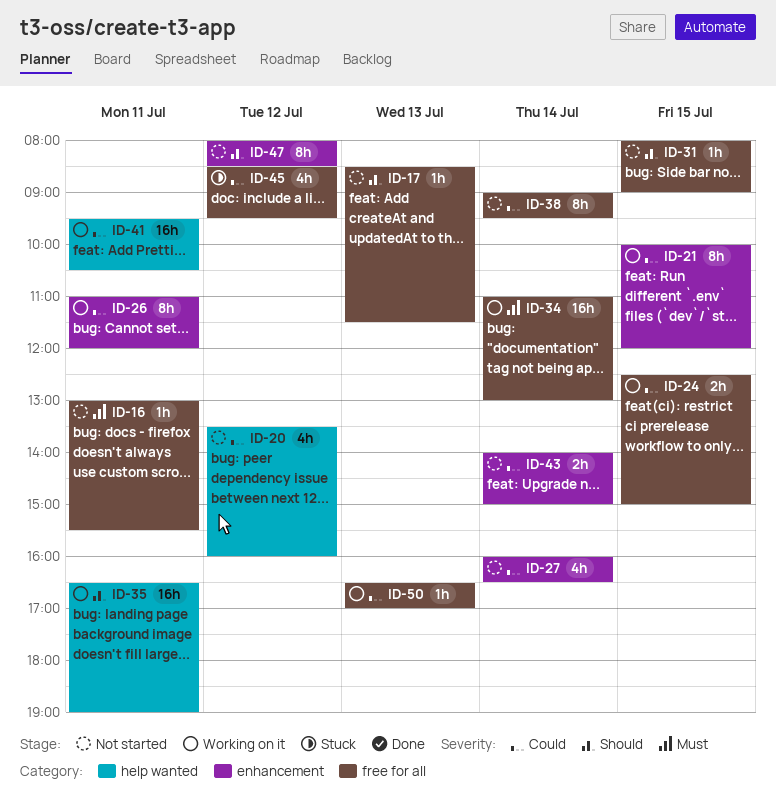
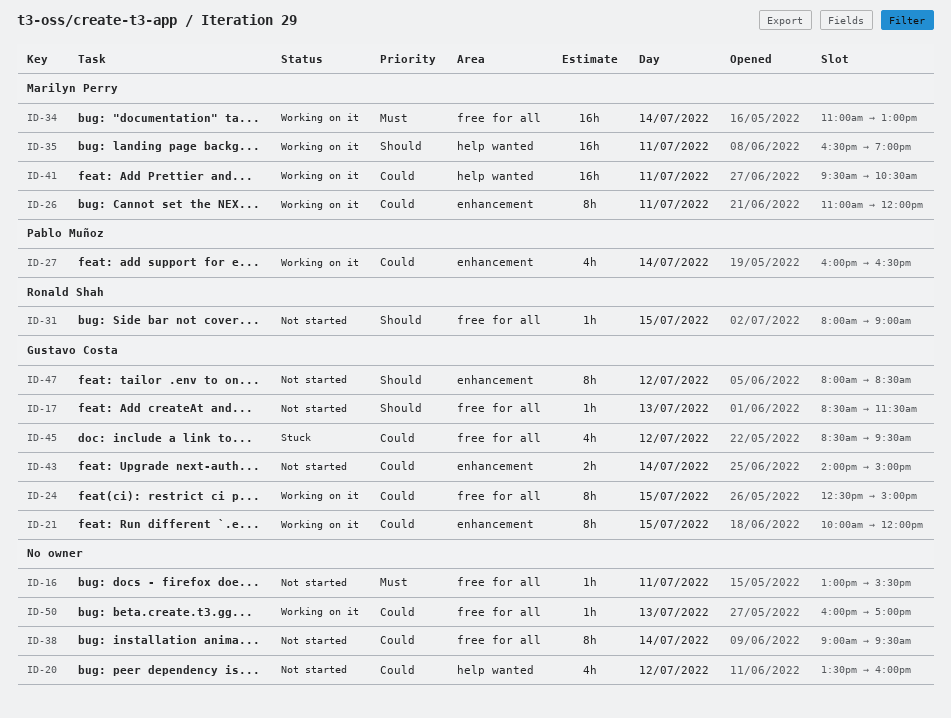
ID-24, estimate: 2h -> 8h
ID-27, status: Not started -> Working on it
ID-50, begins: 16:30 -> 16:00

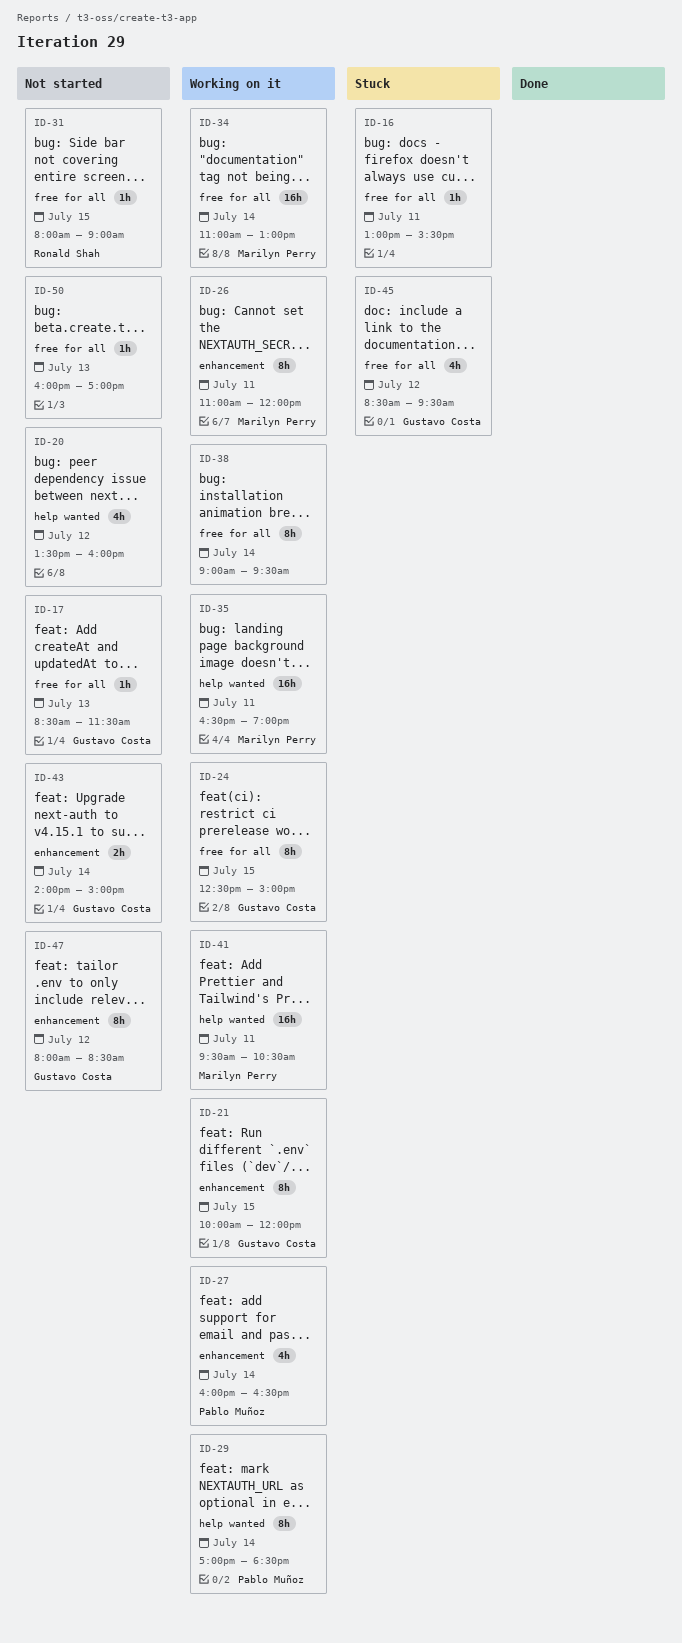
ID-16, status: Not started -> Stuck
ID-29: none -> present
ID-38, status: Not started -> Working on it
ID-50, status: Working on it -> Not started

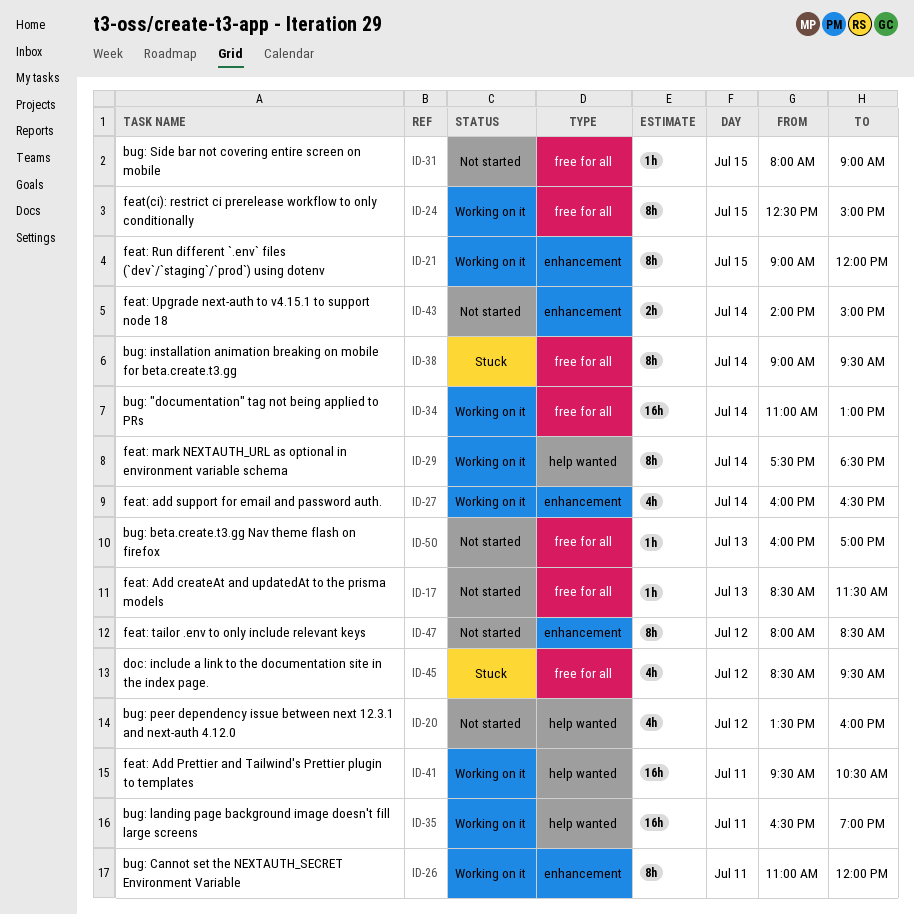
ID-16: present -> none
ID-21, begins: 10:00 -> 09:00
ID-29, begins: 17:00 -> 17:30
ID-38, status: Working on it -> Stuck

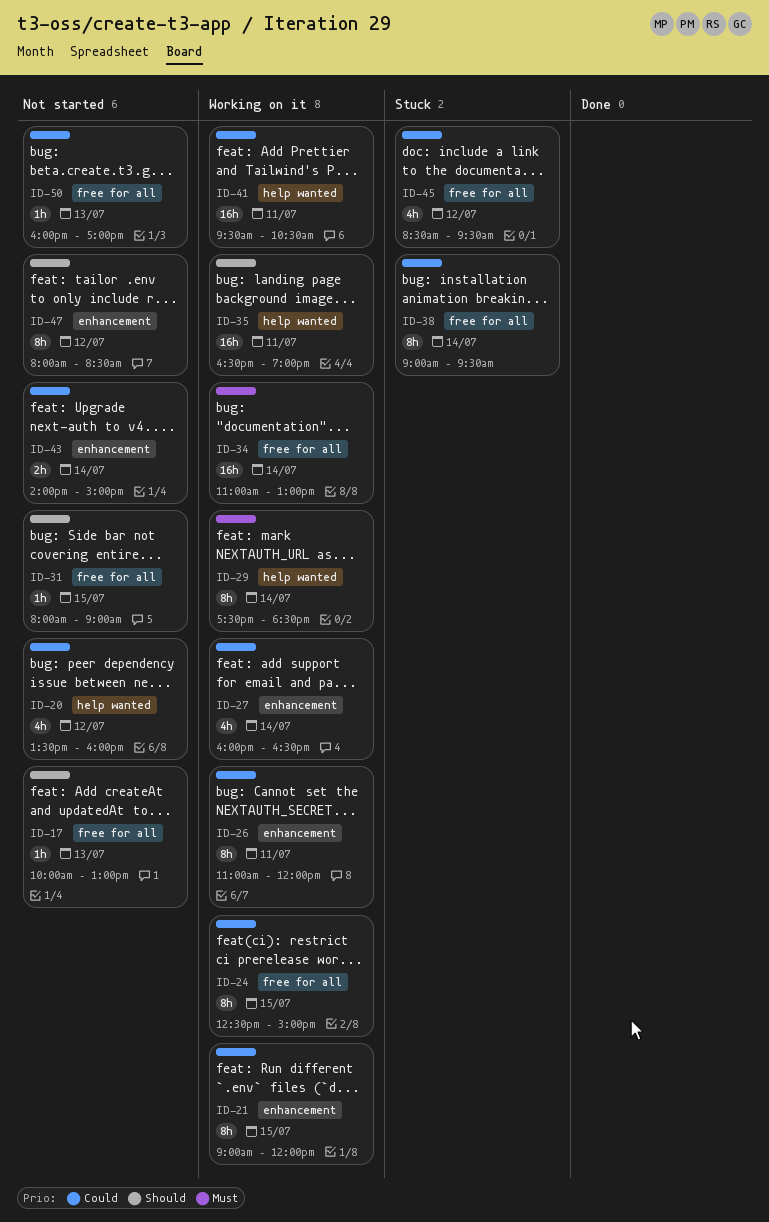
ID-17, begins: 08:30 -> 10:00
ID-17, ends: 11:30 -> 13:00

